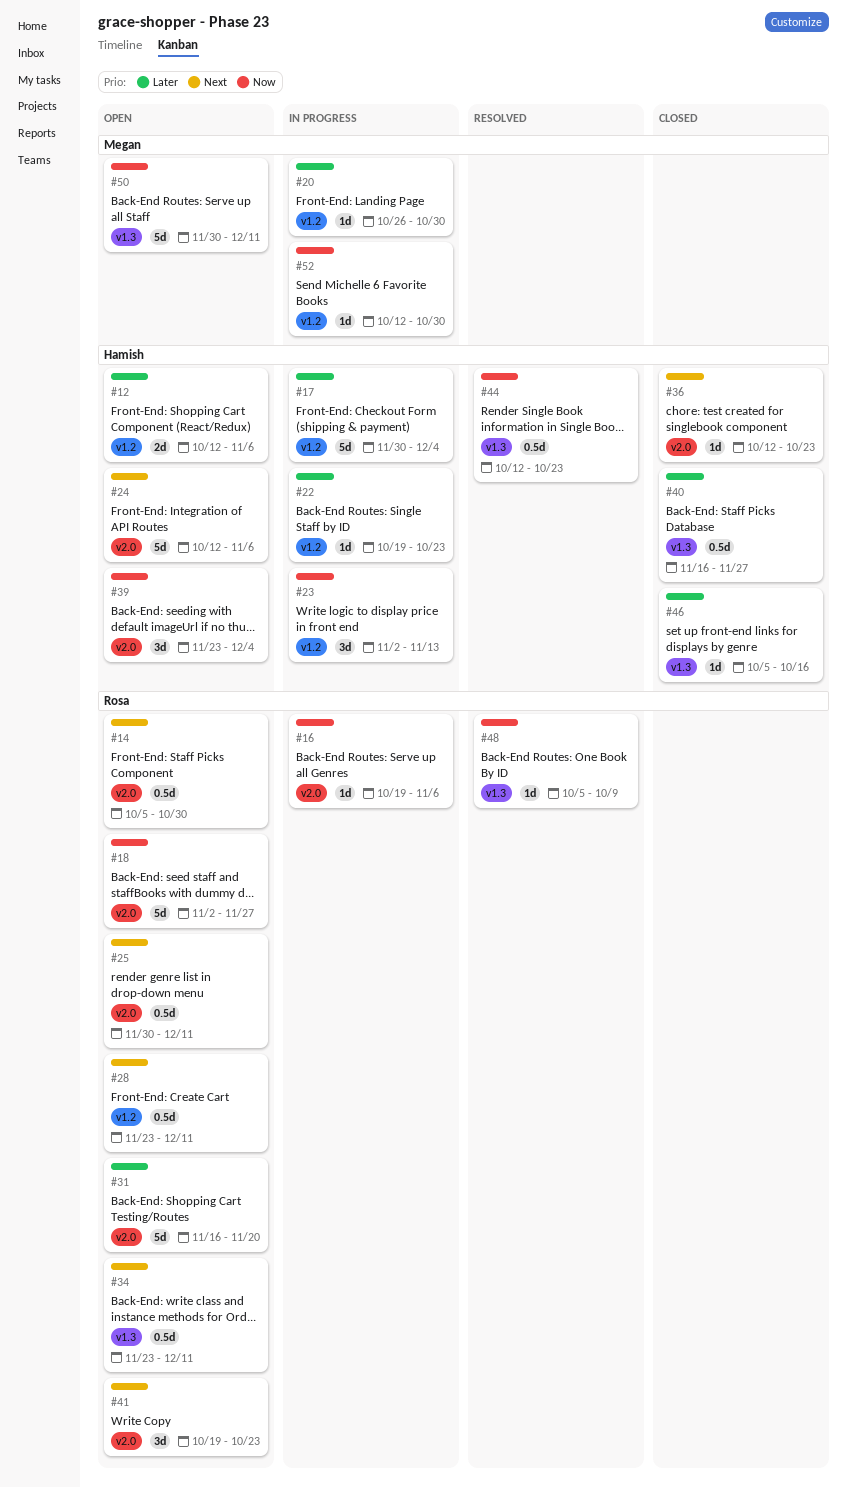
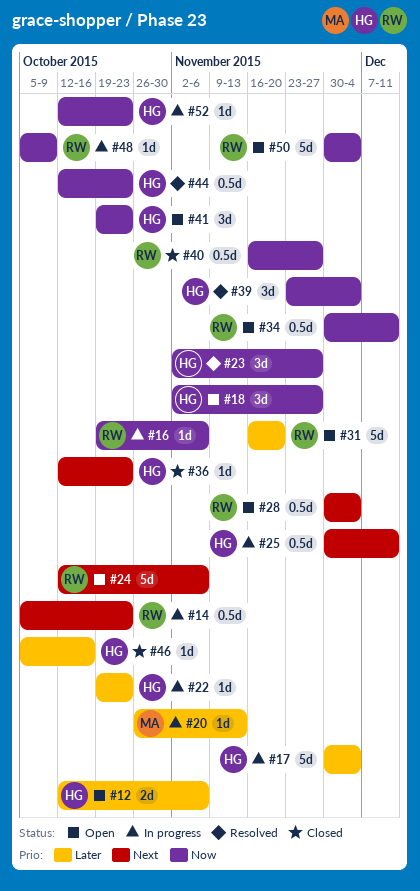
#14, status: Open -> In progress
#14, due: Oct 30 -> Oct 23
#18, owner: Rosa -> Hamish
#18, estimate: 5d -> 3d
#20, due: Oct 30 -> Nov 13
#23, status: In progress -> Resolved
#23, due: Nov 13 -> Nov 27
#24, owner: Hamish -> Rosa
#25, status: Open -> In progress
#25, owner: Rosa -> Hamish
#28, start: Nov 23 -> Nov 30
#28, due: Dec 11 -> Dec 4
#34, priority: Next -> Now
#34, start: Nov 23 -> Nov 30
#39, status: Open -> Resolved
#40, owner: Hamish -> Rosa
#40, priority: Later -> Now
#41, owner: Rosa -> Hamish
#41, priority: Next -> Now
#48, status: Resolved -> In progress
#50, owner: Megan -> Rosa
#50, due: Dec 11 -> Dec 4
#52, owner: Megan -> Hamish
#52, due: Oct 30 -> Oct 23

